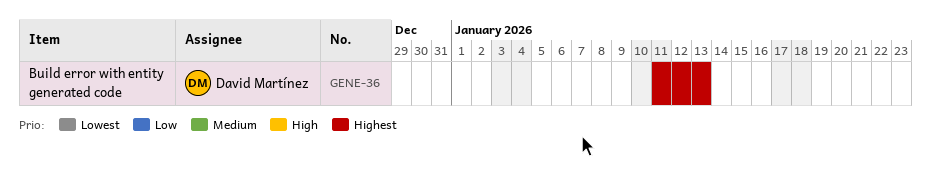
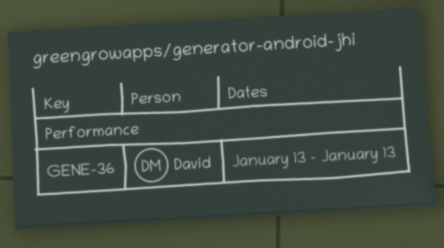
GENE-36, start: Jan 11 -> Jan 13

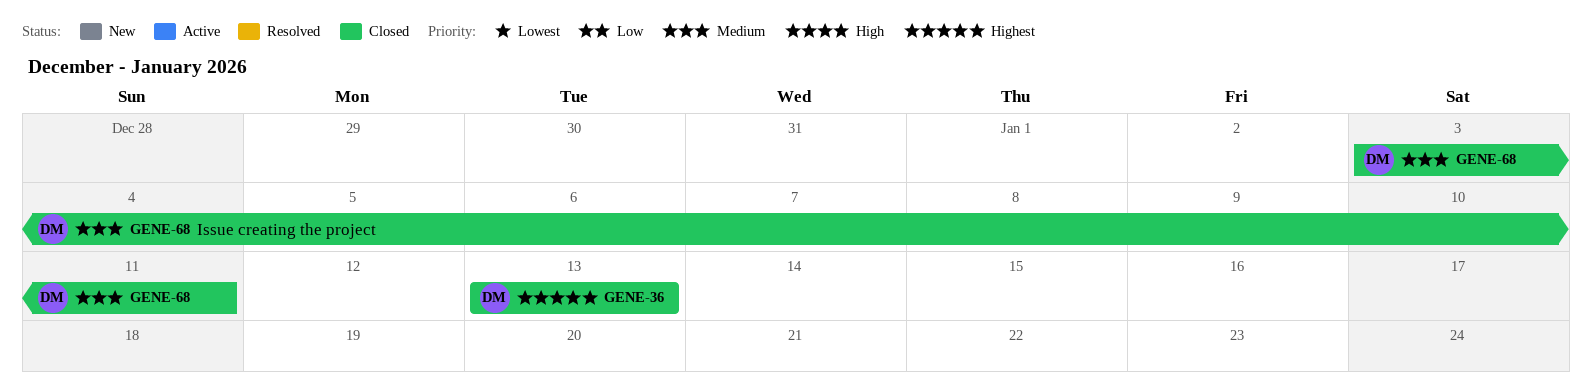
GENE-68: none -> present

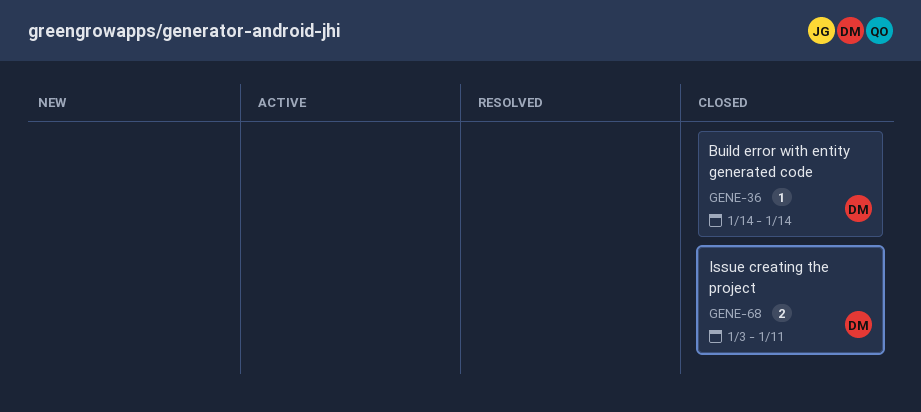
GENE-36, start: Jan 13 -> Jan 14
GENE-36, due: Jan 13 -> Jan 14

